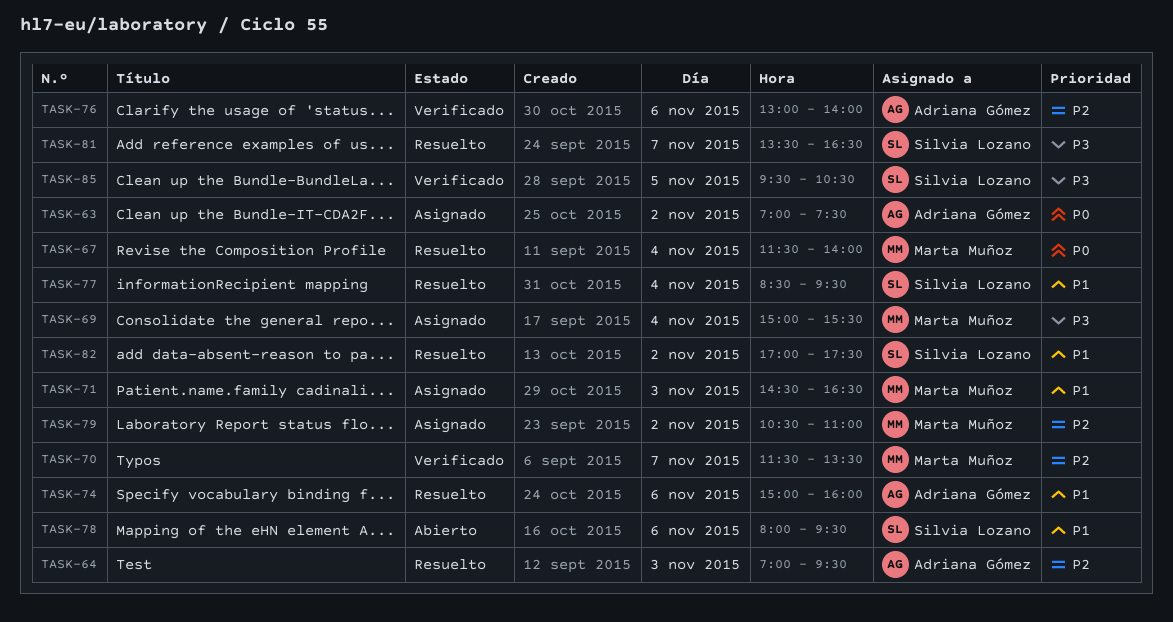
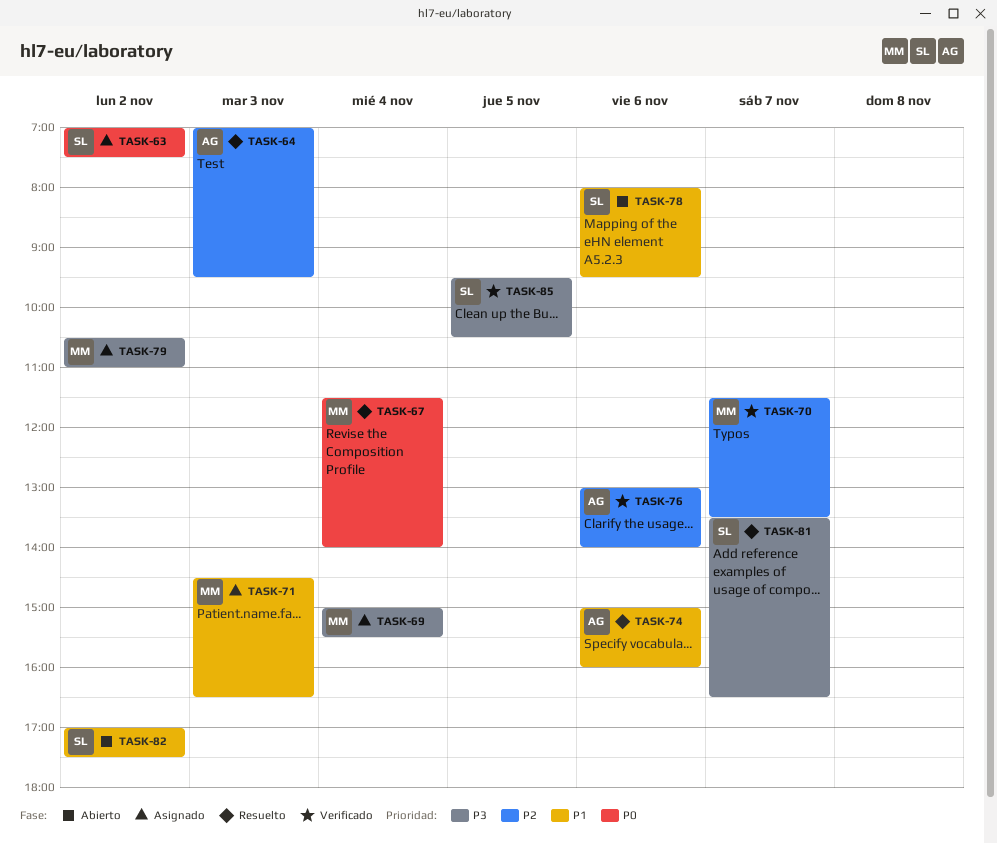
TASK-63, owner: Adriana Gómez -> Silvia Lozano
TASK-77: present -> none
TASK-79, priority: P2 -> P3
TASK-82, status: Resuelto -> Abierto

